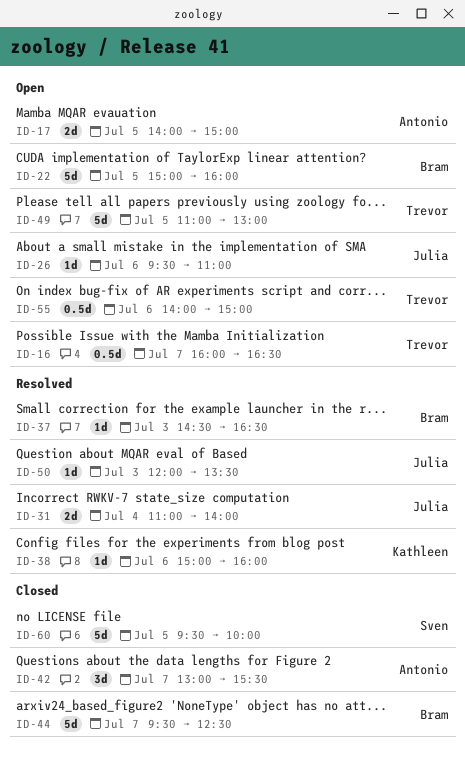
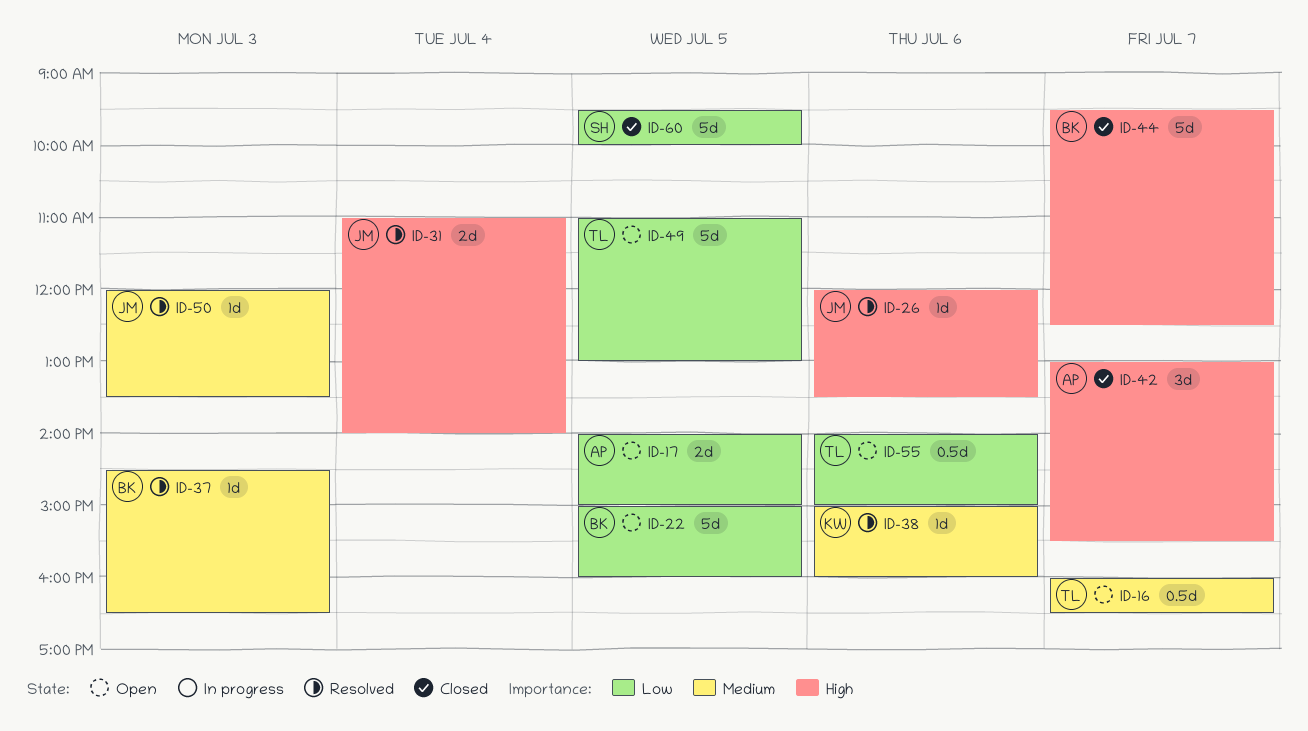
ID-26, status: Open -> Resolved
ID-26, begins: 09:30 -> 12:00
ID-26, ends: 11:00 -> 13:30

